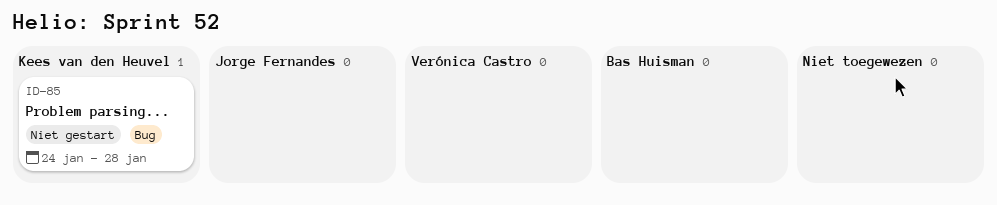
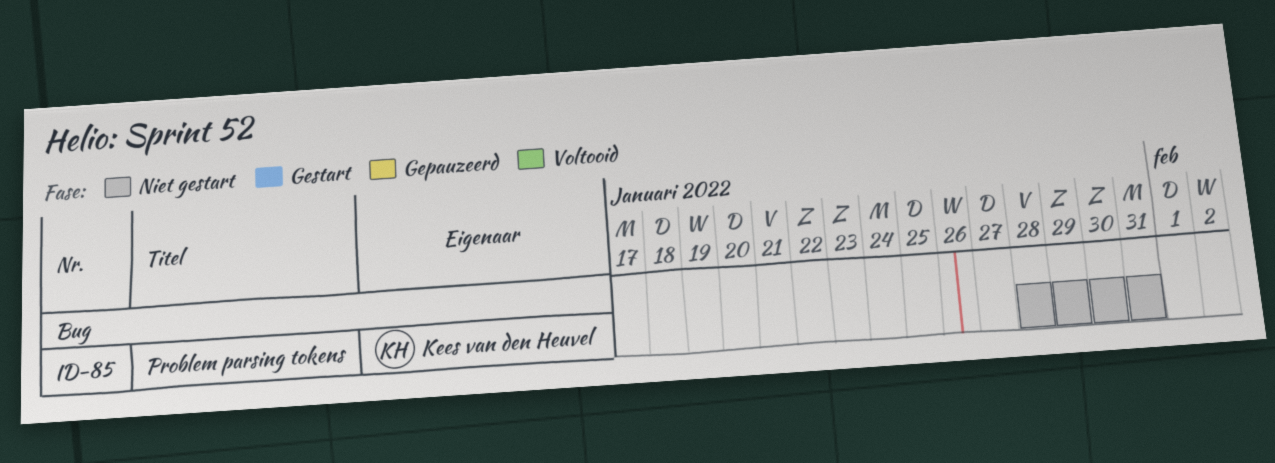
ID-85, start: Jan 24 -> Jan 28
ID-85, due: Jan 28 -> Jan 31

